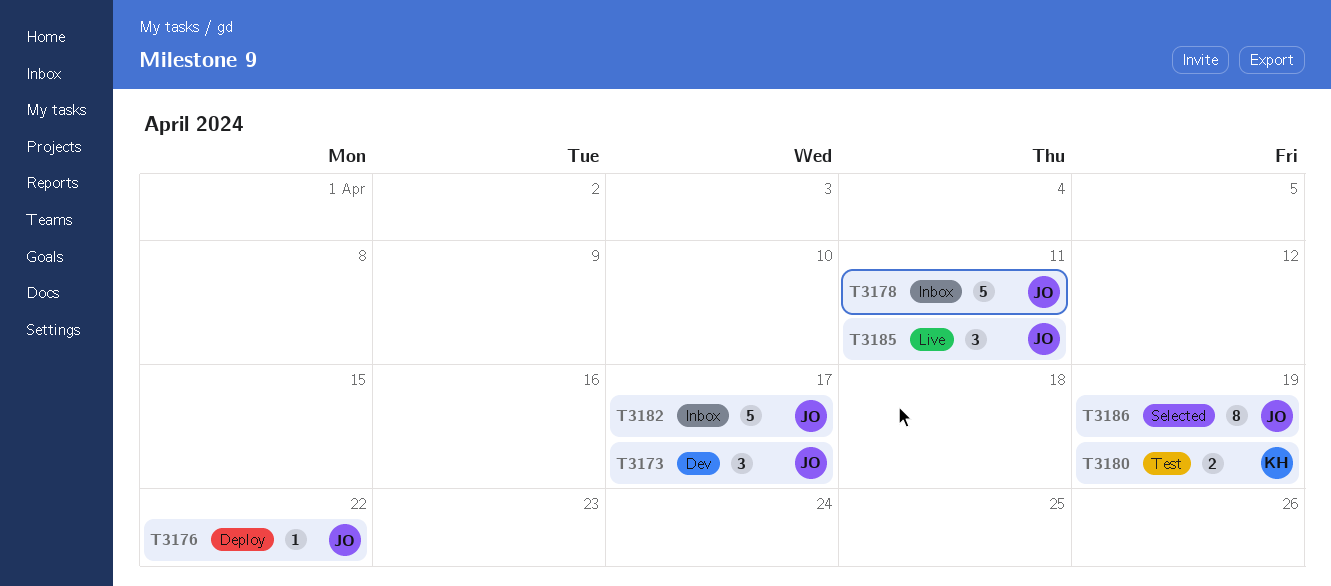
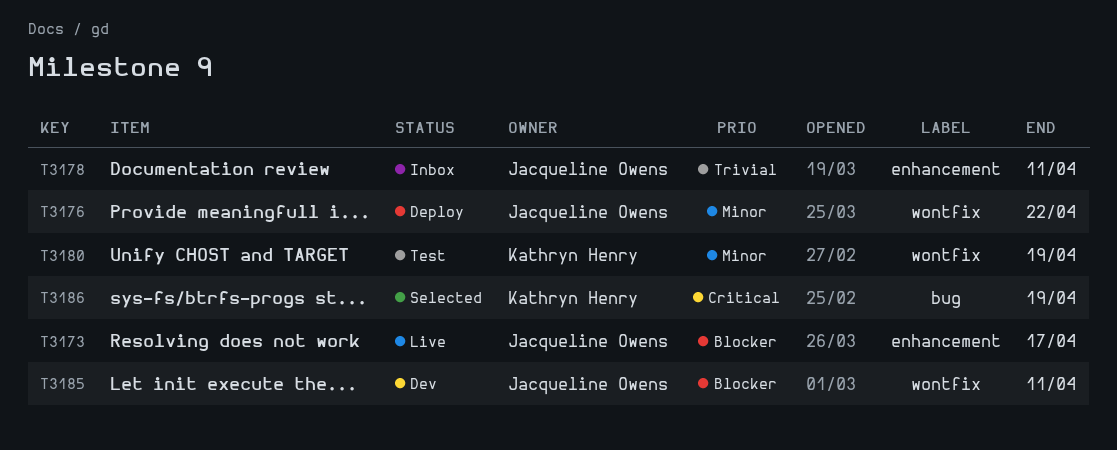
T3173, status: Dev -> Live
T3182: present -> none
T3185, status: Live -> Dev
T3186, owner: Jacqueline Owens -> Kathryn Henry

